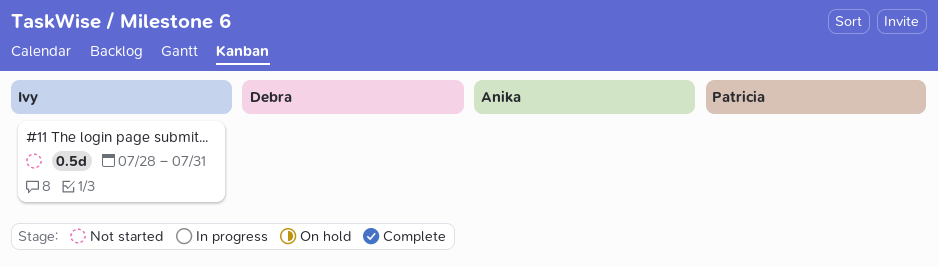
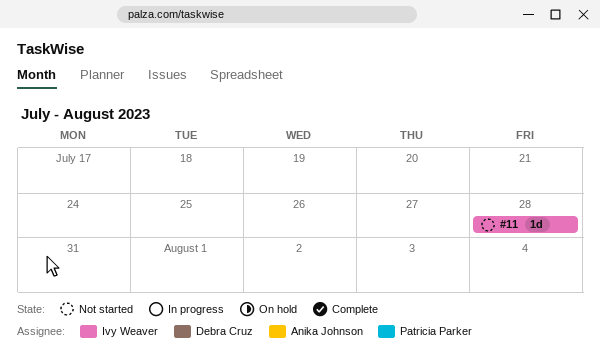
#11, estimate: 0.5d -> 1d
#11, due: Jul 31 -> Jul 28

